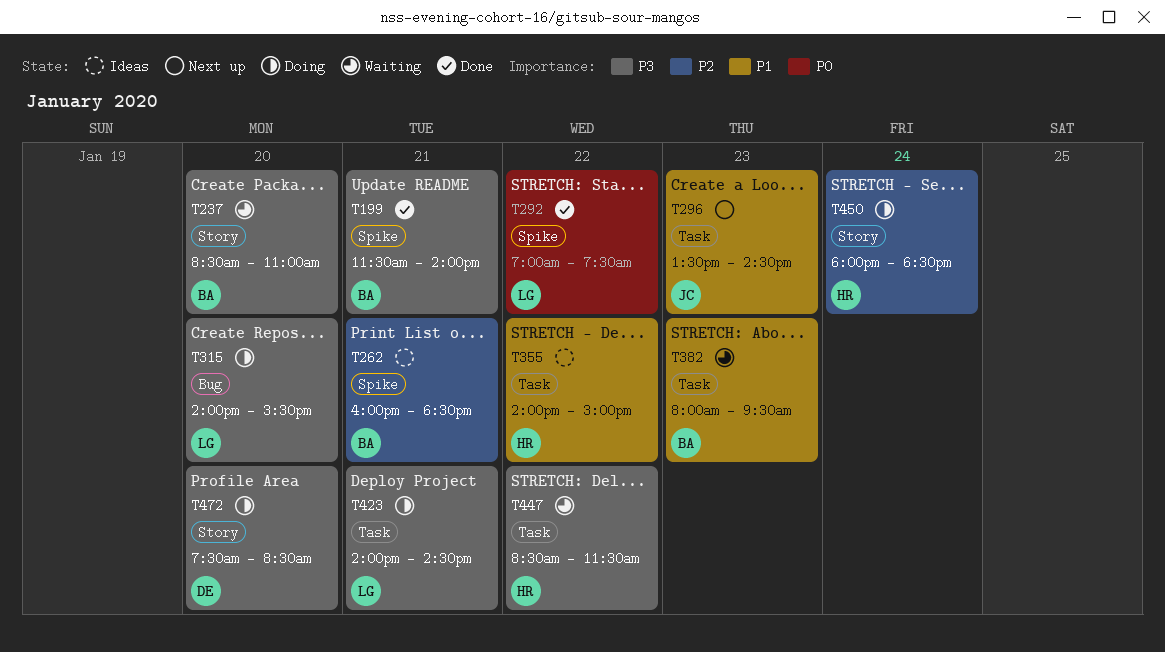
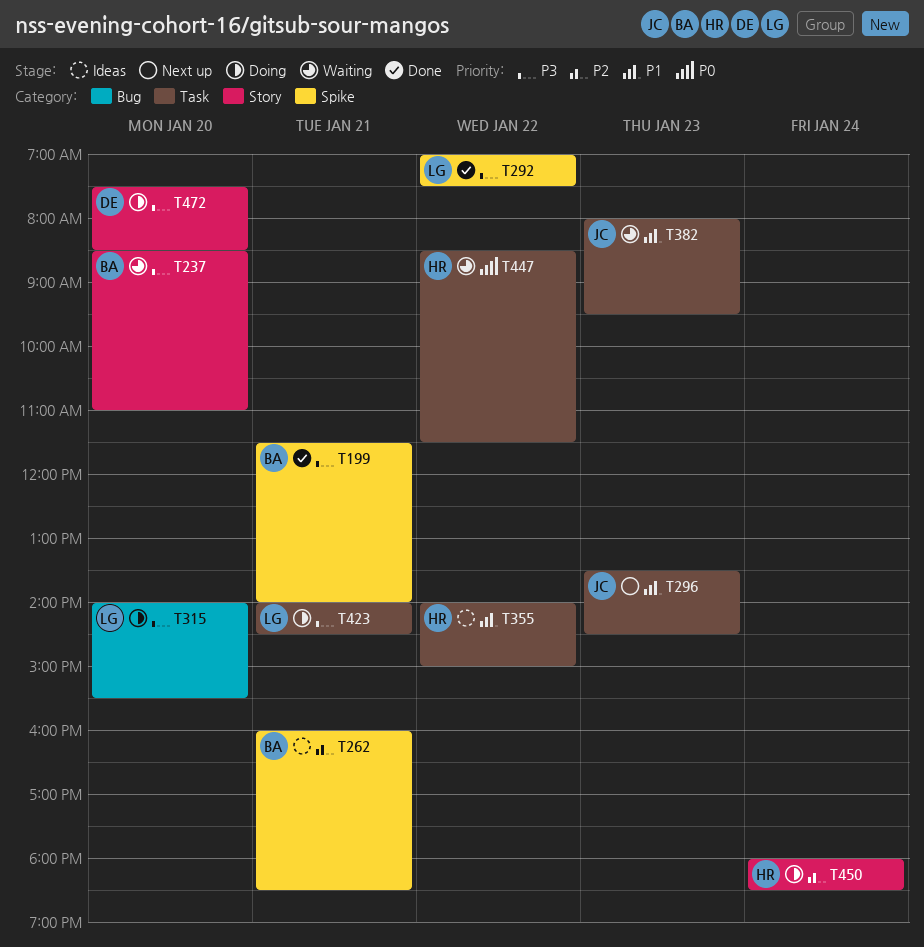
T292, priority: P0 -> P3
T382, owner: BA -> JC
T447, priority: P3 -> P0

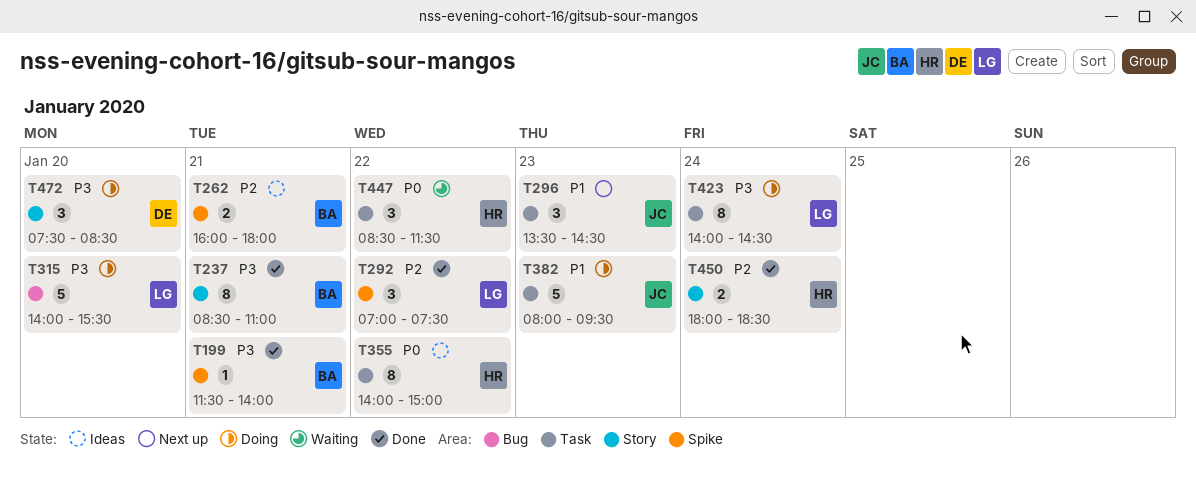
T237, status: Waiting -> Done
T237, day: Jan 20 -> Jan 21
T262, ends: 18:30 -> 18:00
T292, priority: P3 -> P2
T355, priority: P1 -> P0
T382, status: Waiting -> Doing
T423, day: Jan 21 -> Jan 24
T450, status: Doing -> Done

